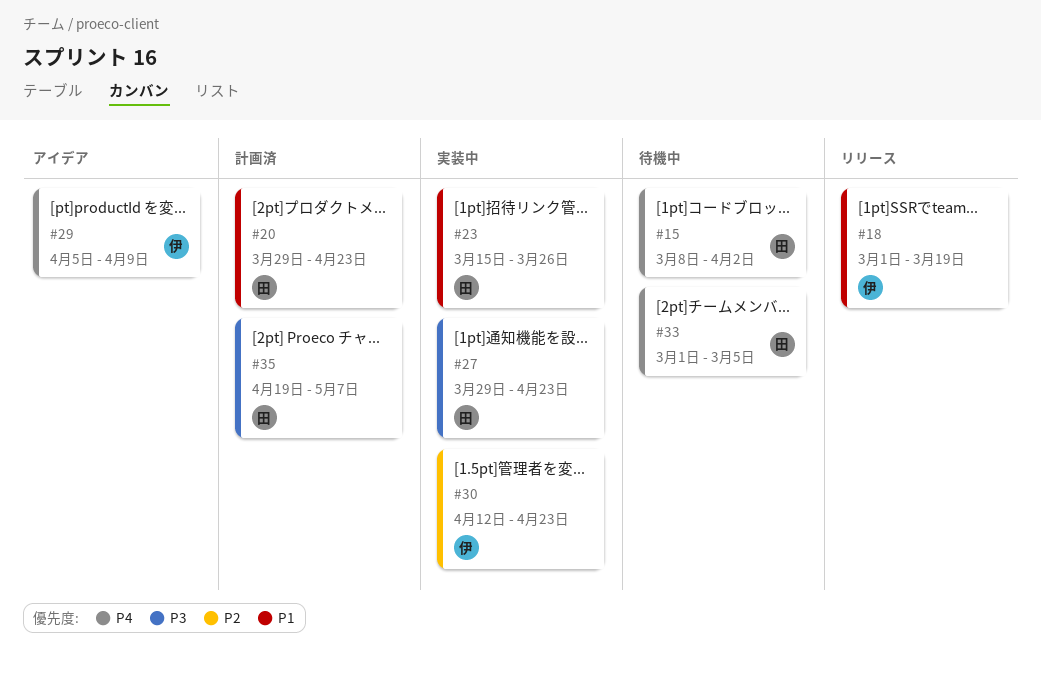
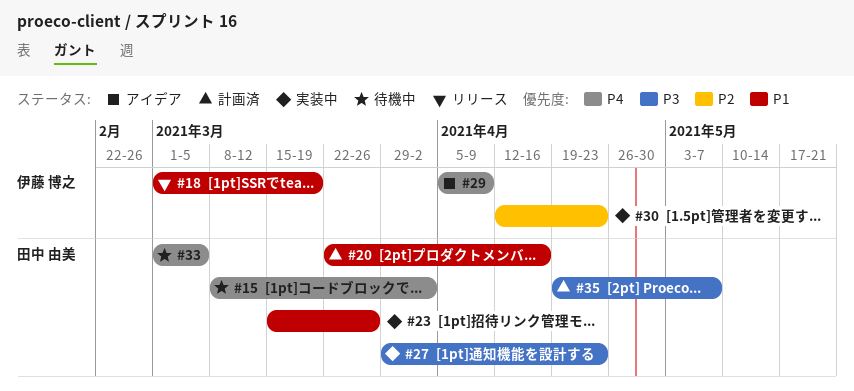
#20, start: Mar 29 -> Mar 22
#20, due: Apr 23 -> Apr 16

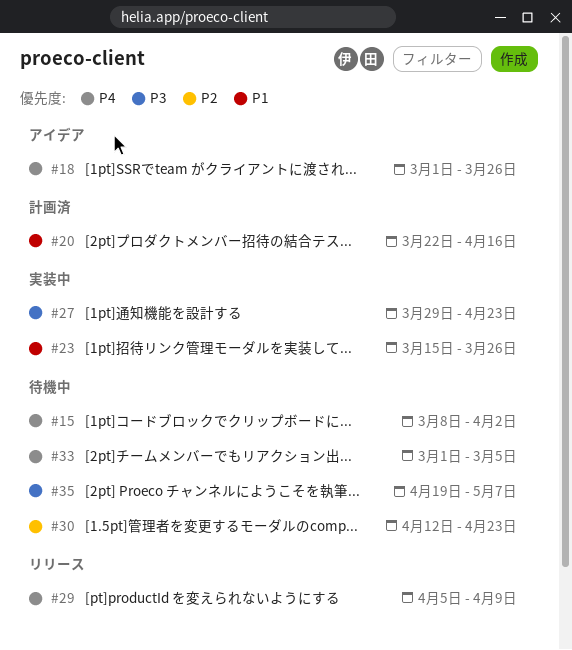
#18, status: リリース -> アイデア
#18, priority: P1 -> P4
#18, due: Mar 19 -> Mar 26
#29, status: アイデア -> リリース
#30, status: 実装中 -> 待機中
#35, status: 計画済 -> 待機中

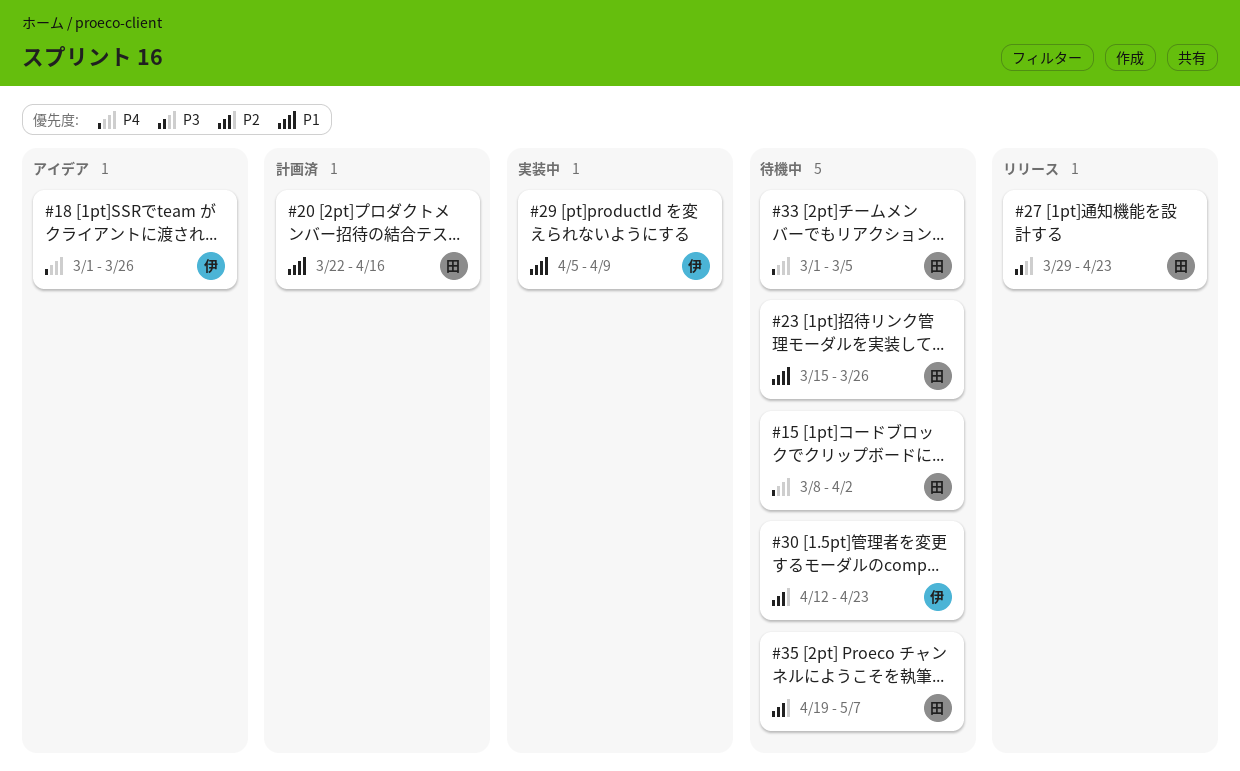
#23, status: 実装中 -> 待機中
#27, status: 実装中 -> リリース
#29, status: リリース -> 実装中
#29, priority: P4 -> P1
#35, priority: P3 -> P2

